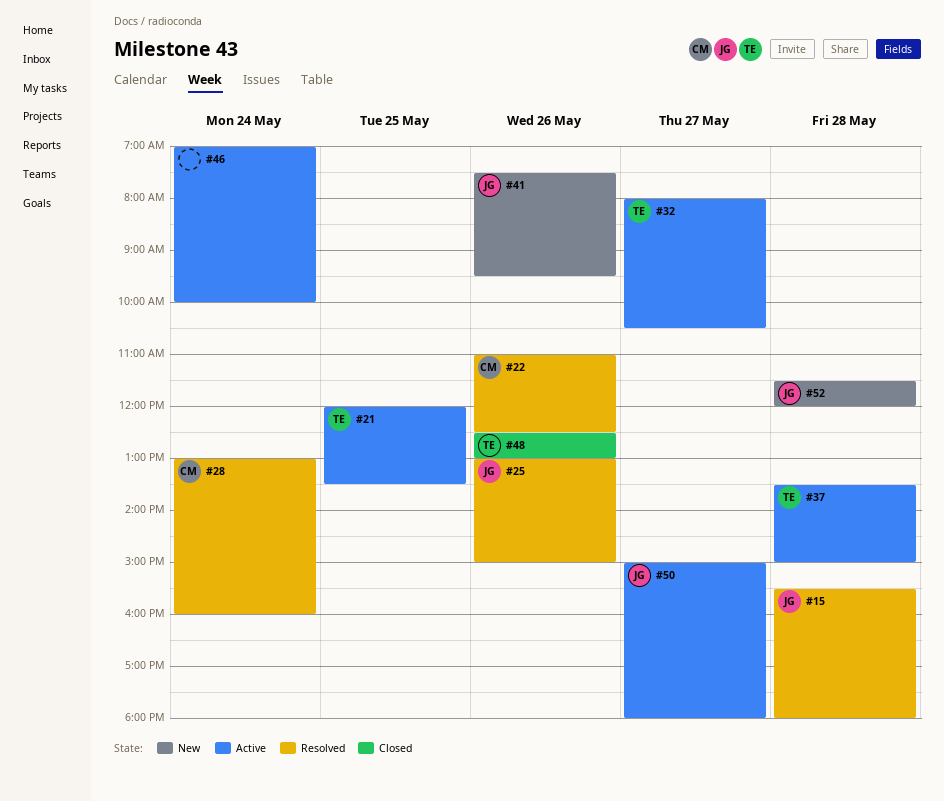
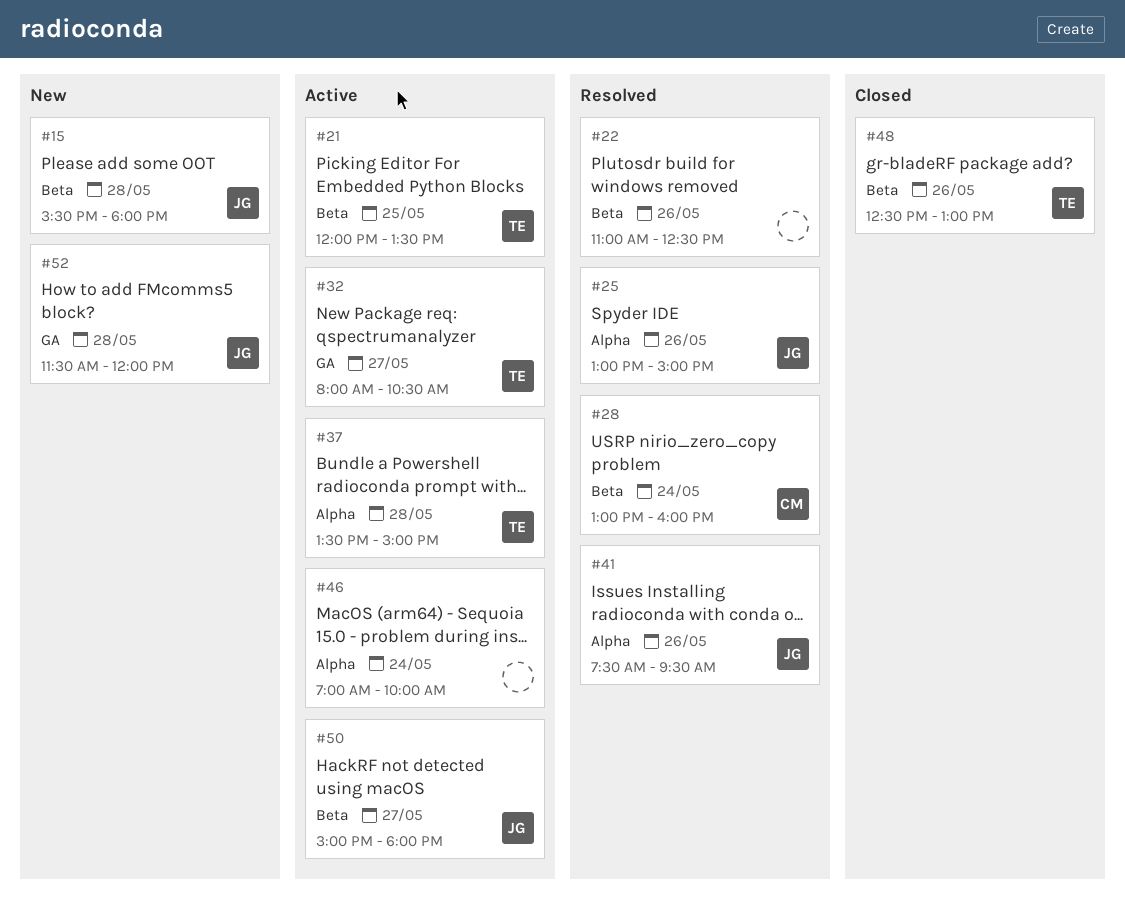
#15, status: Resolved -> New
#22, owner: CM -> none
#41, status: New -> Resolved

